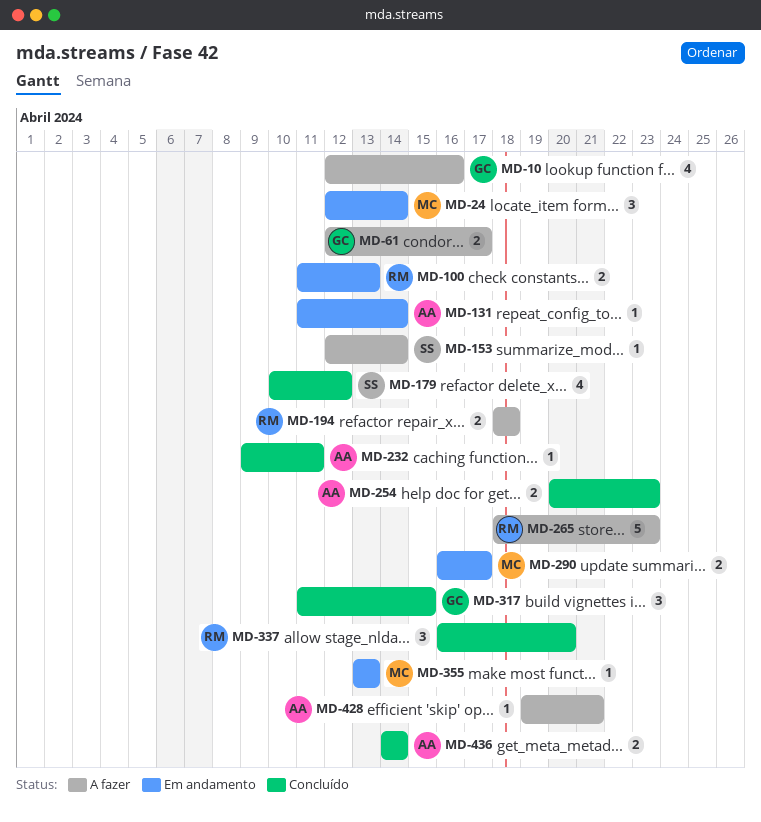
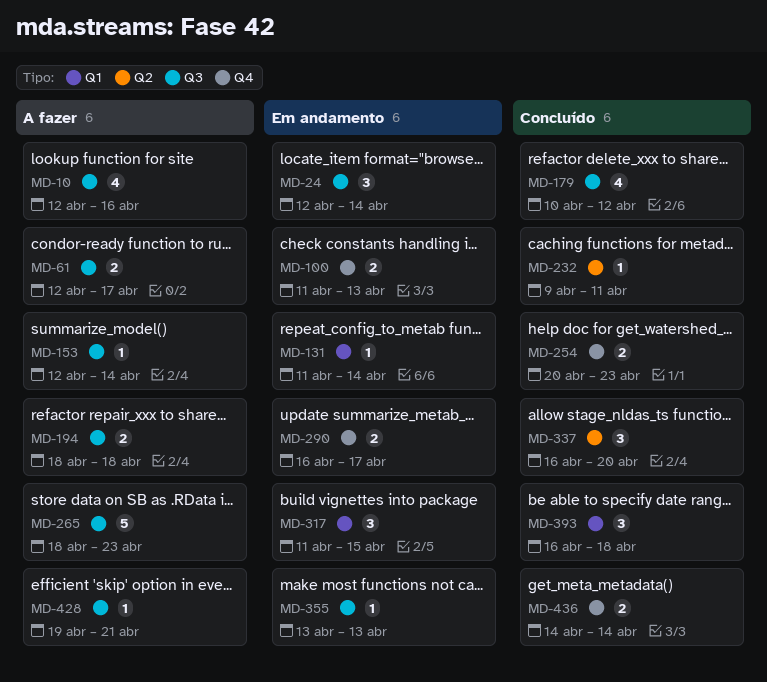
MD-317, status: Concluído -> Em andamento
MD-393: none -> present

